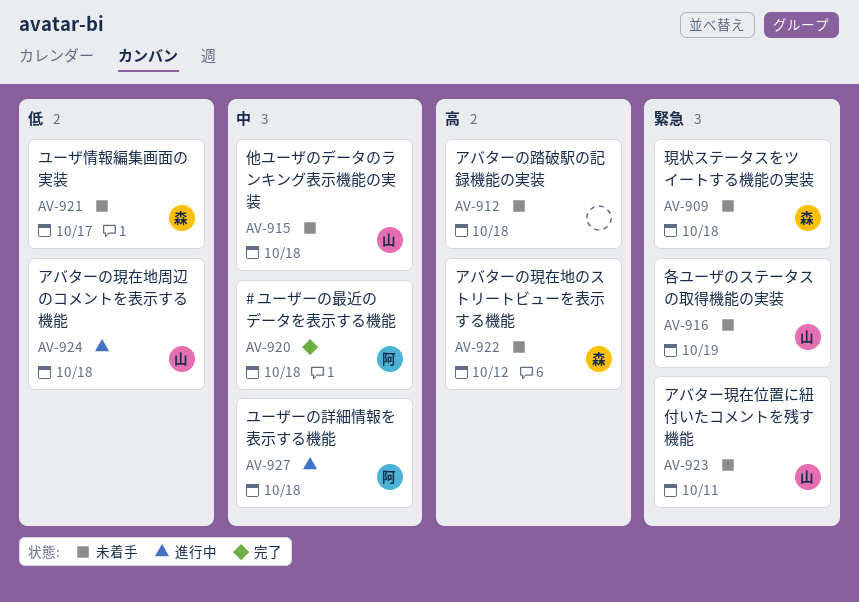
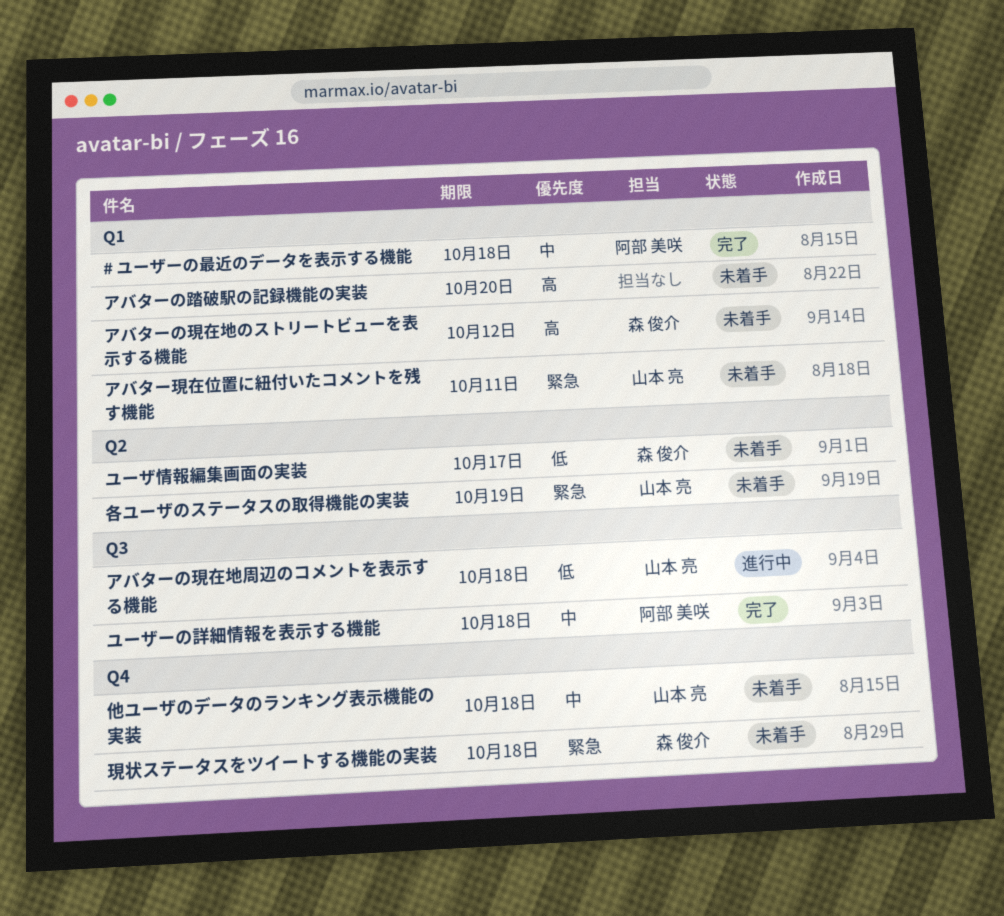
アバターの踏破駅の記録機能の実装, due: Oct 18 -> Oct 20
ユーザーの詳細情報を表示する機能, status: 進行中 -> 完了

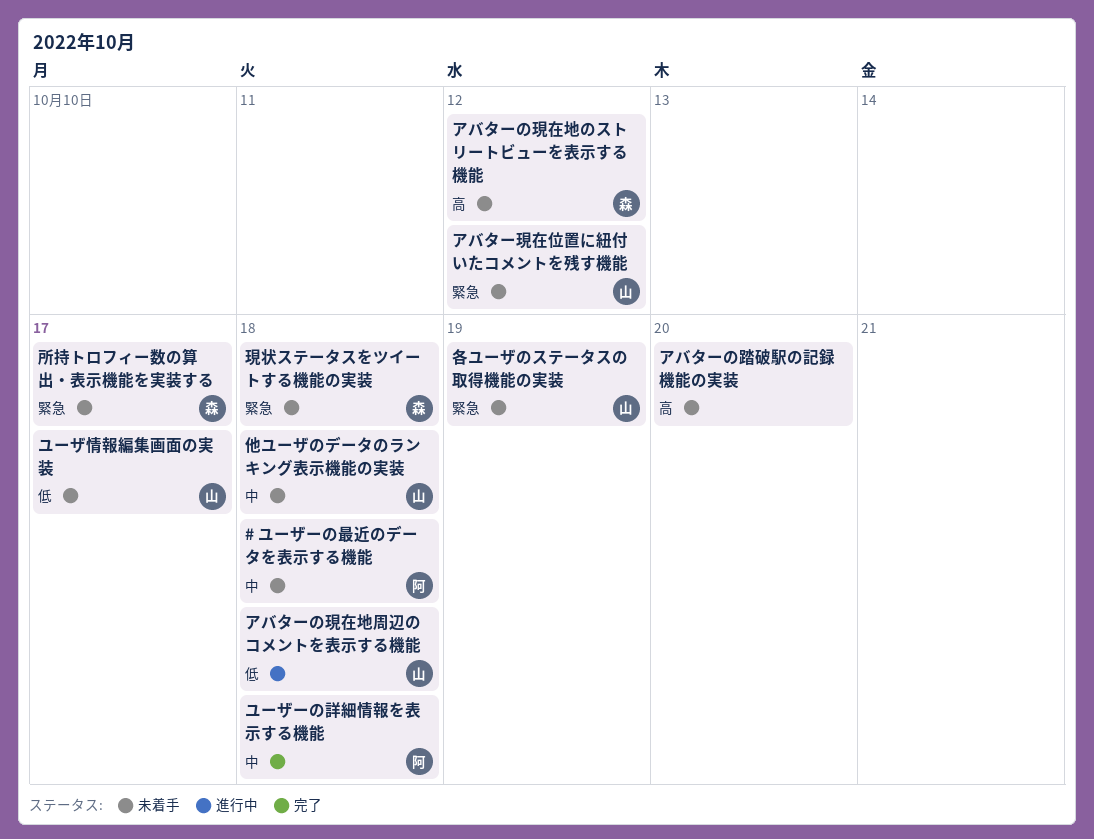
# ユーザーの最近のデータを表示する機能, status: 完了 -> 未着手
アバター現在位置に紐付いたコメントを残す機能, due: Oct 11 -> Oct 12
ユーザ情報編集画面の実装, owner: 森 俊介 -> 山本 亮
所持トロフィー数の算出・表示機能を実装する: none -> present

